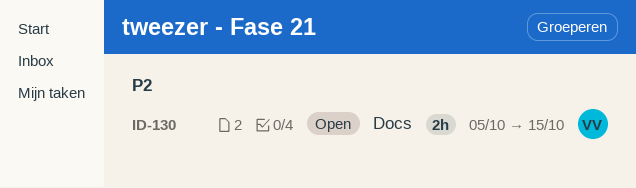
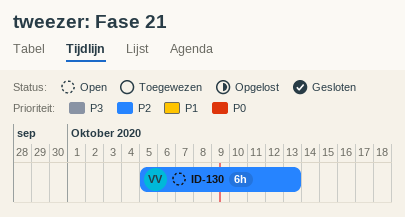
ID-130, estimate: 2h -> 6h
ID-130, due: Oct 15 -> Oct 13

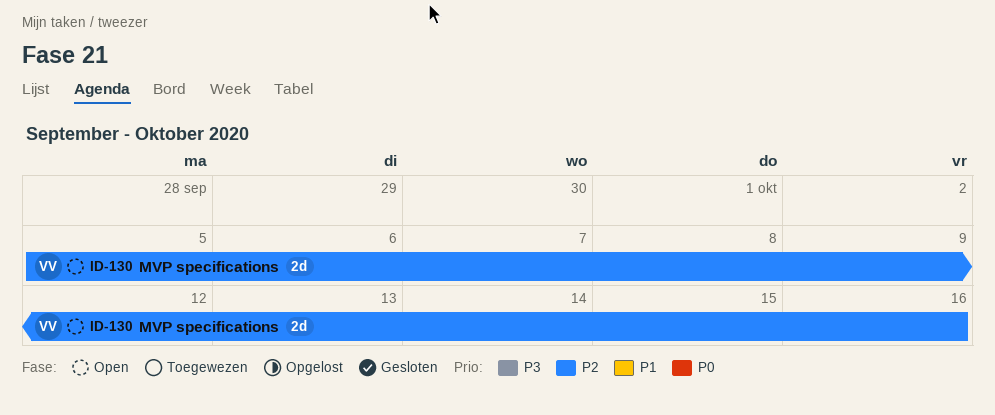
ID-130, estimate: 6h -> 2d
ID-130, due: Oct 13 -> Oct 16

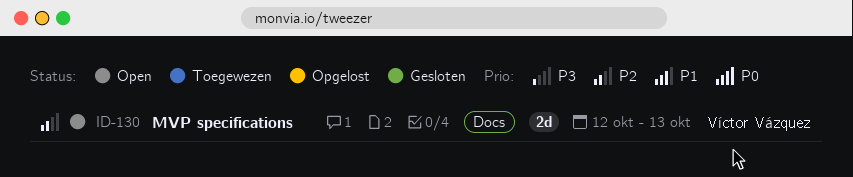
ID-130, start: Oct 5 -> Oct 12
ID-130, due: Oct 16 -> Oct 13

